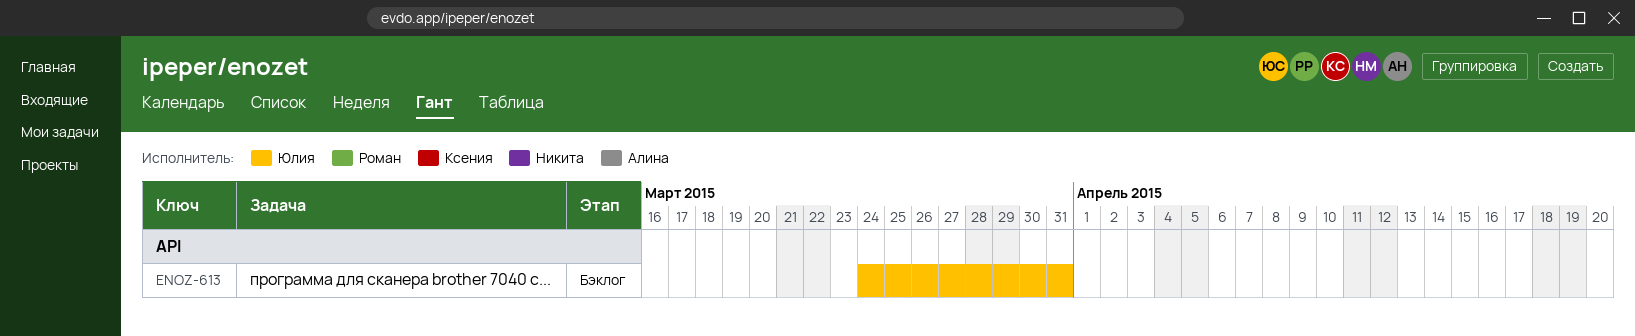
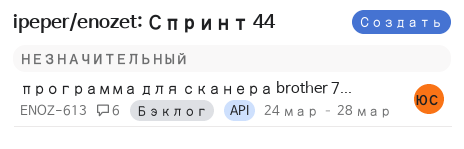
ENOZ-613, due: Mar 31 -> Mar 28

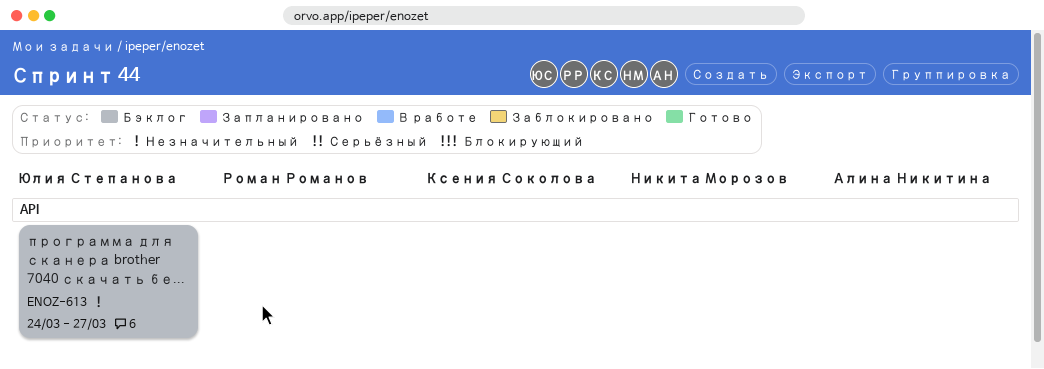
ENOZ-613, due: Mar 28 -> Mar 27

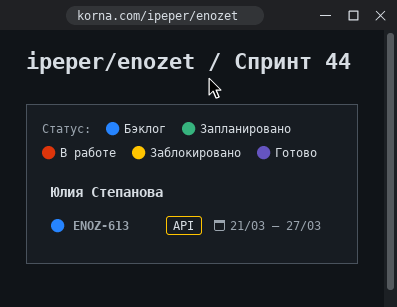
ENOZ-613, start: Mar 24 -> Mar 21

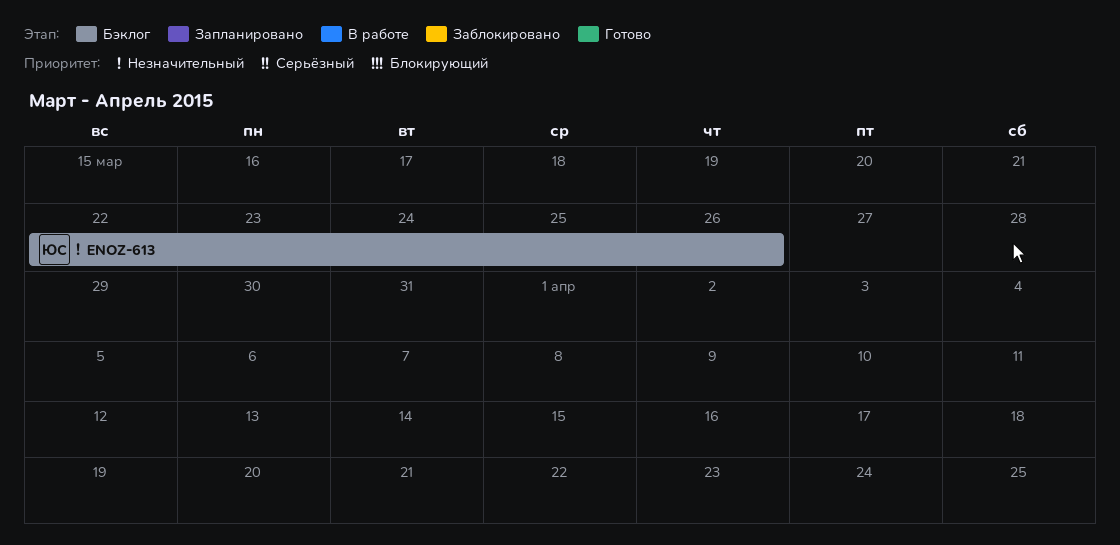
ENOZ-613, start: Mar 21 -> Mar 22
ENOZ-613, due: Mar 27 -> Mar 26

